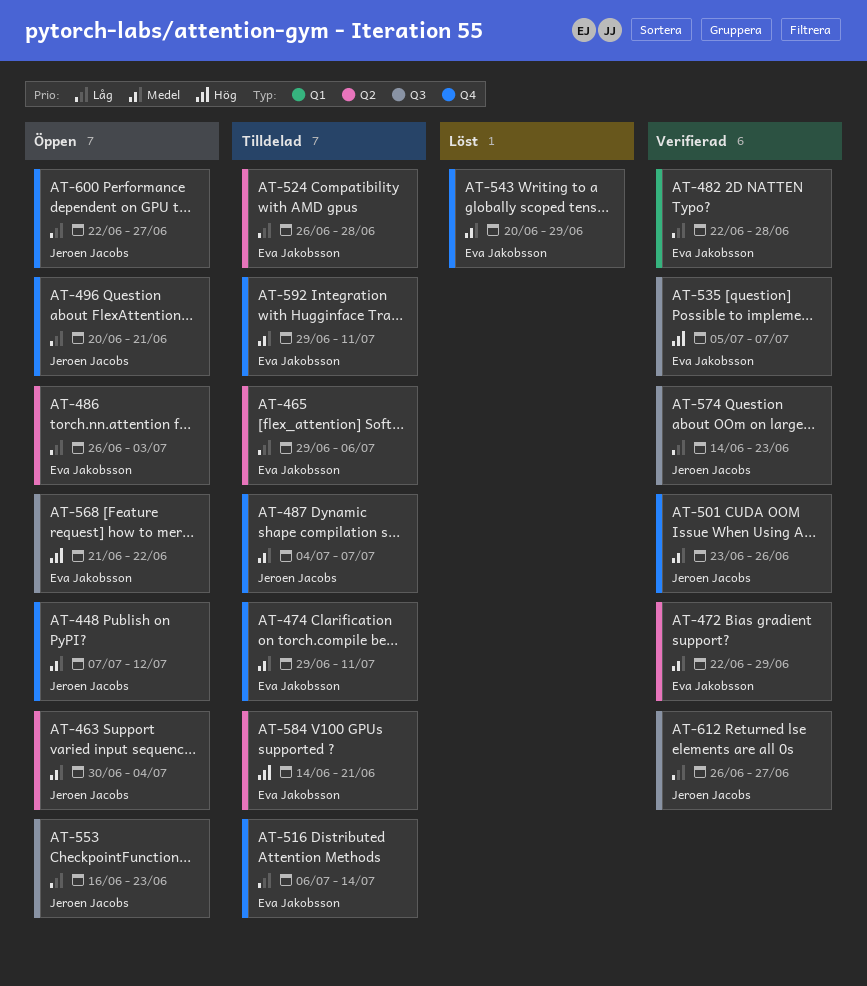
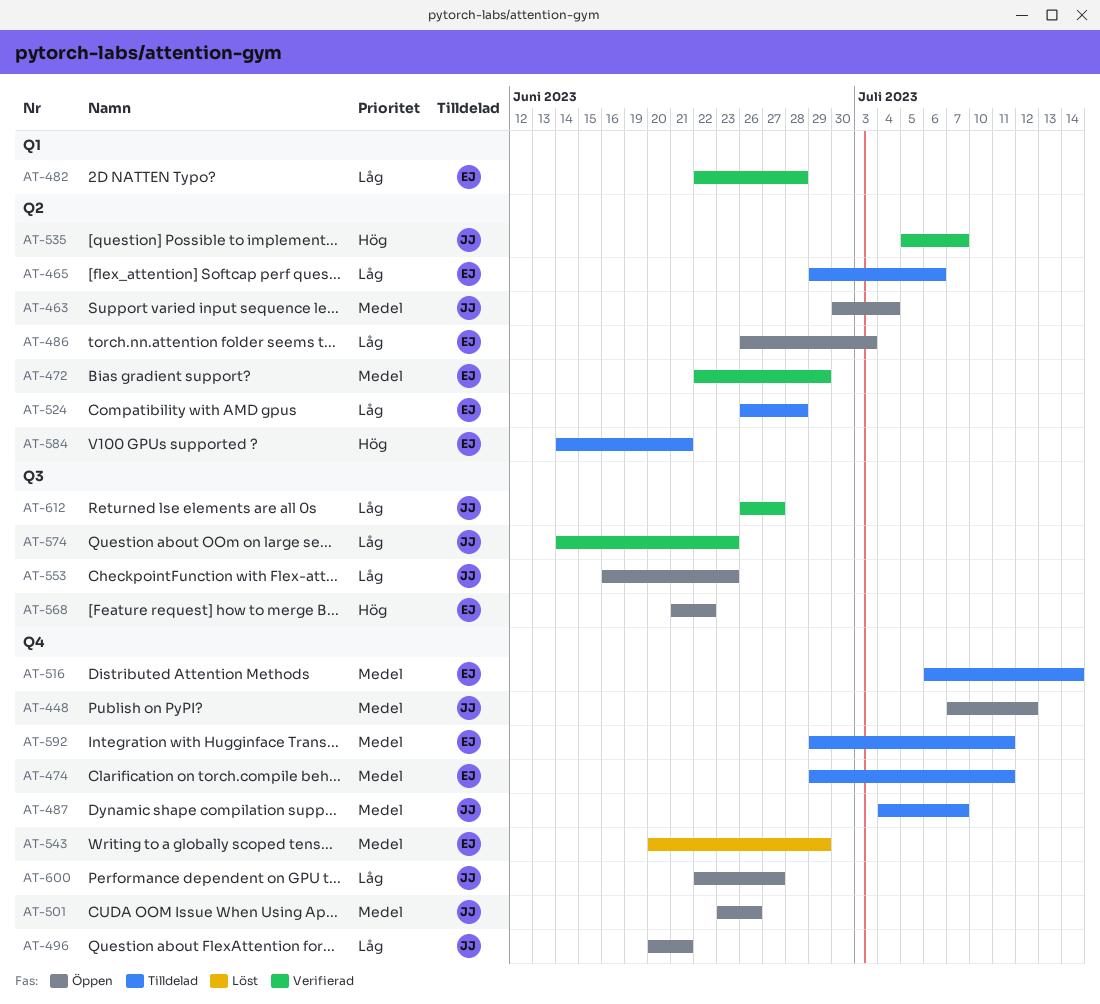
AT-501, status: Verifierad -> Öppen
AT-516, priority: Låg -> Medel
AT-535, owner: Eva Jakobsson -> Jeroen Jacobs
AT-535, label: Q3 -> Q2

